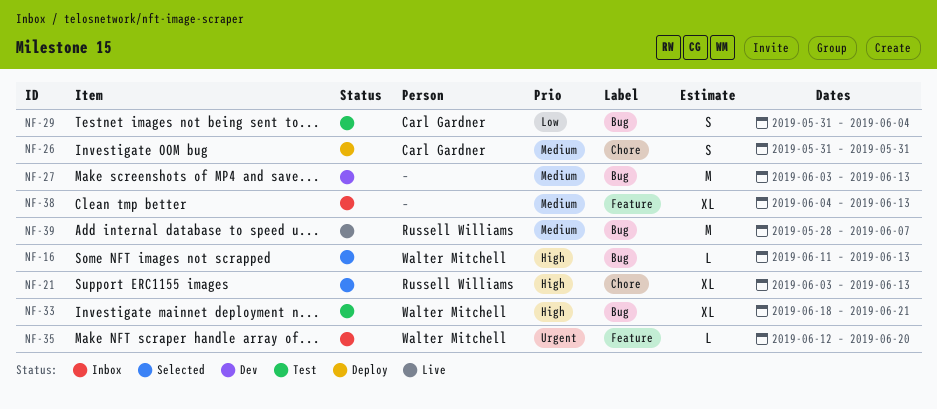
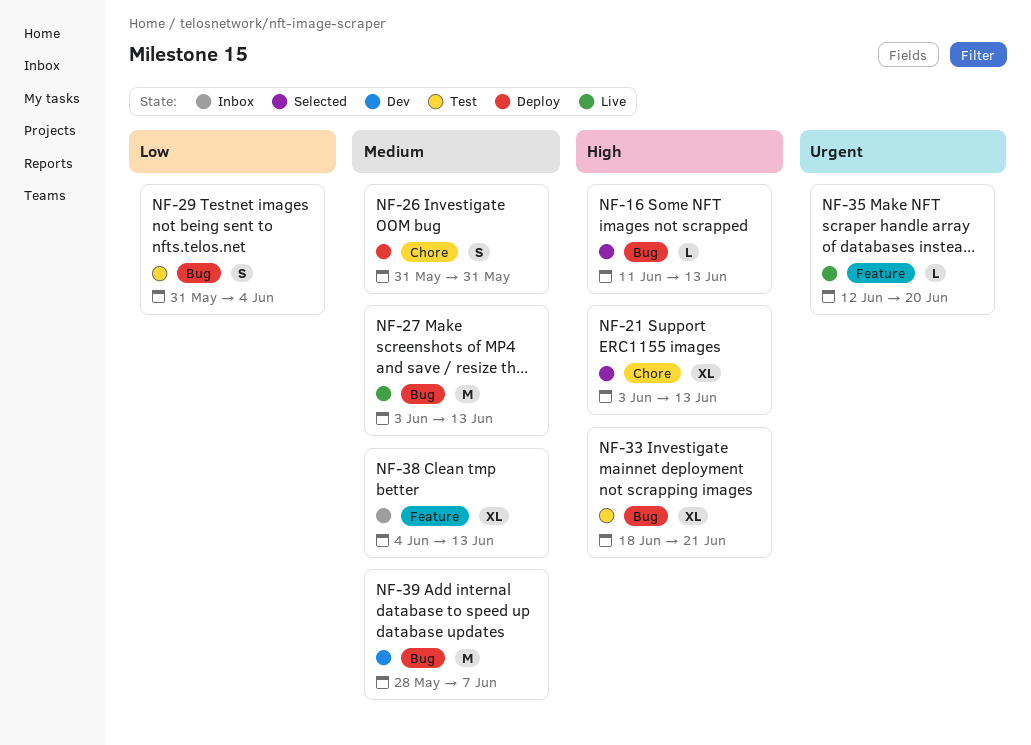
NF-27, status: Dev -> Live
NF-35, status: Inbox -> Live
NF-39, status: Live -> Dev

